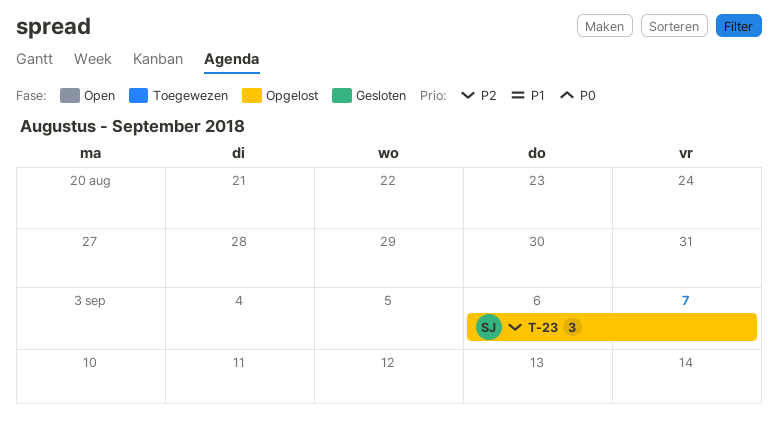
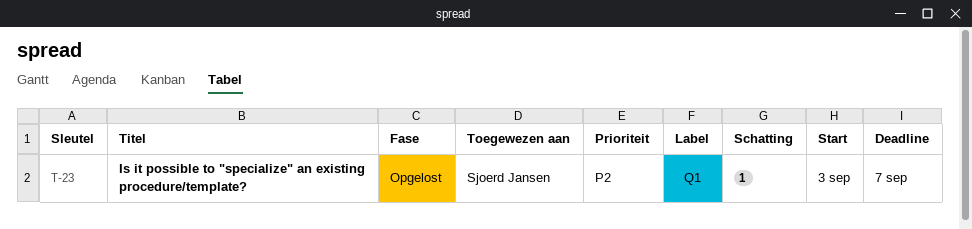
T-23, estimate: 3 -> 1
T-23, start: Sep 6 -> Sep 3

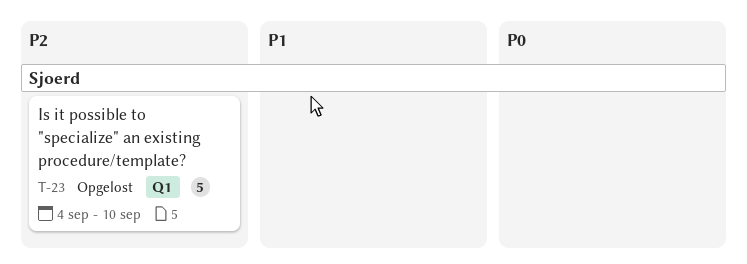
T-23, estimate: 1 -> 5
T-23, start: Sep 3 -> Sep 4
T-23, due: Sep 7 -> Sep 10

